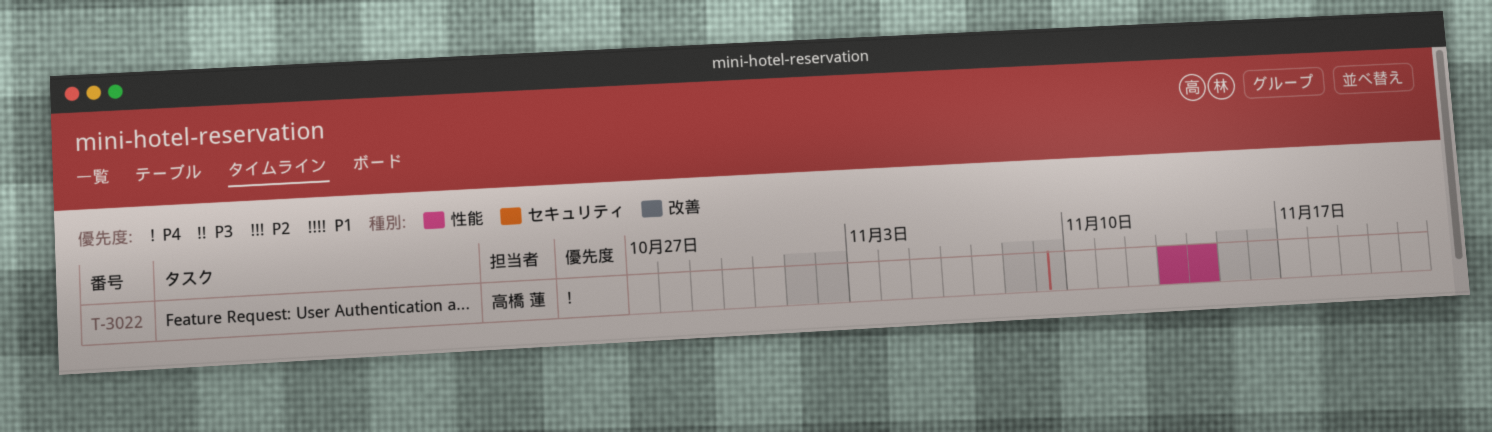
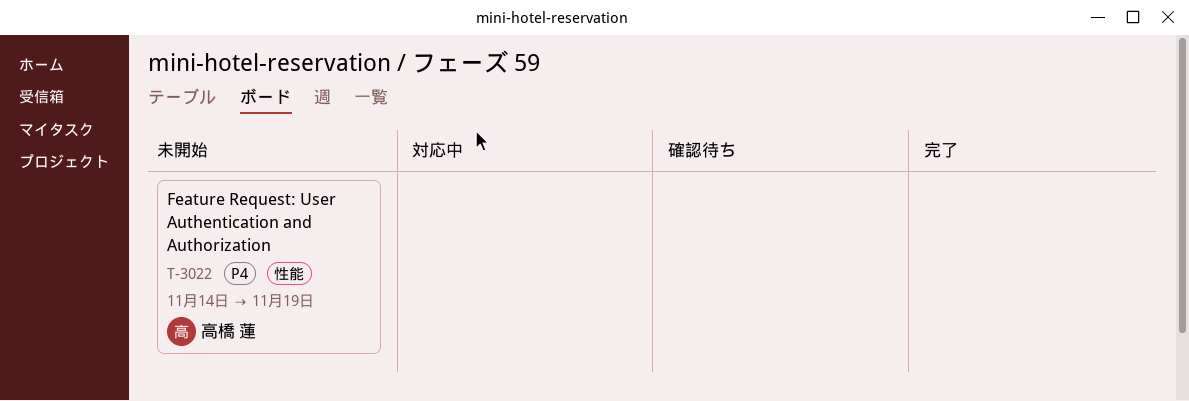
T-3022, start: Nov 13 -> Nov 14
T-3022, due: Nov 14 -> Nov 19

